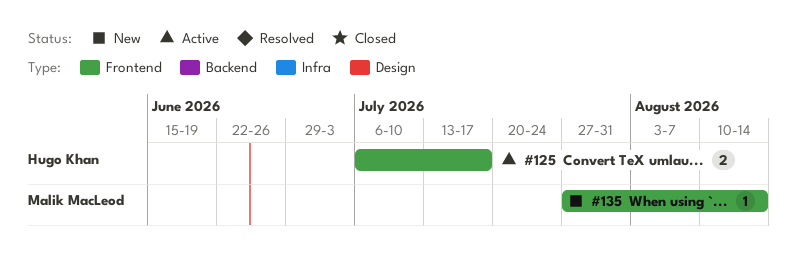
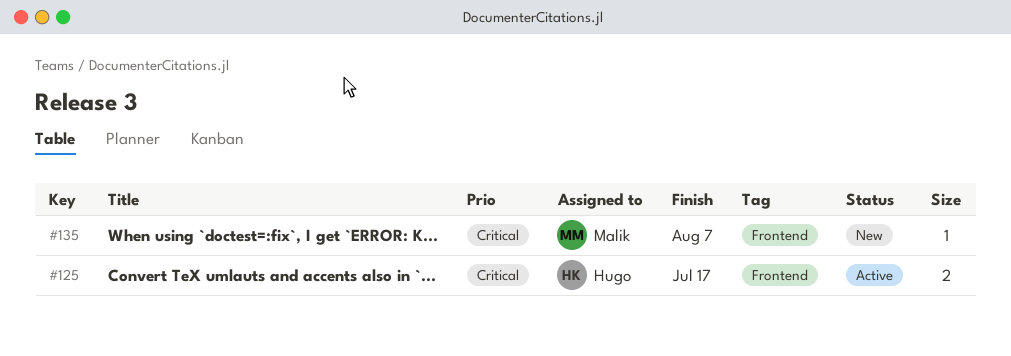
#135, due: Aug 14 -> Aug 7

